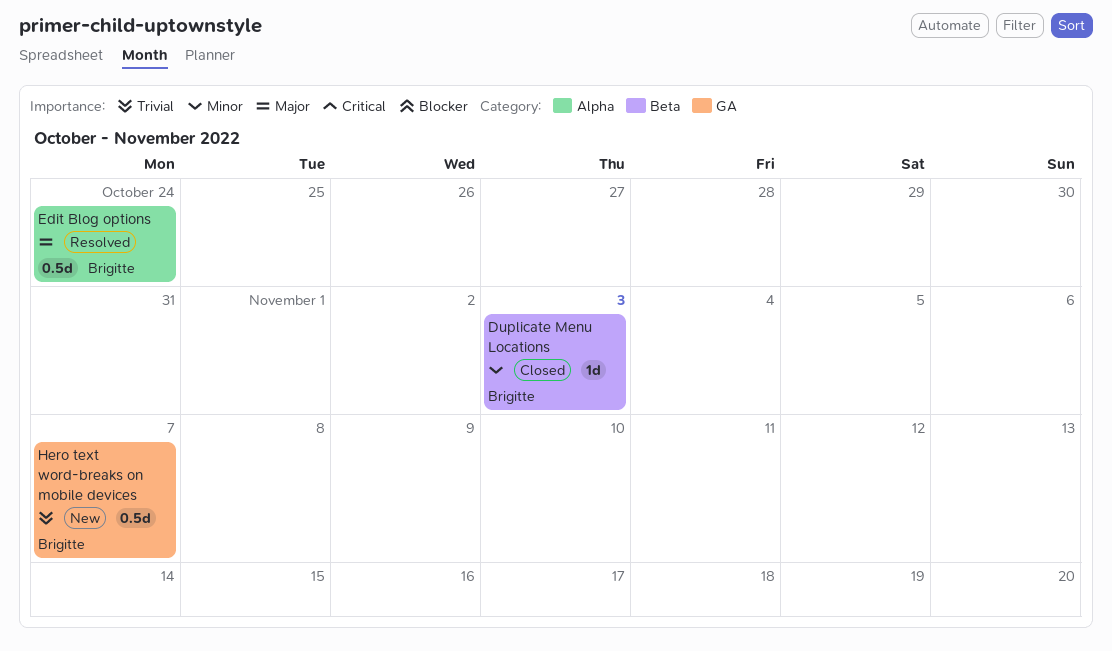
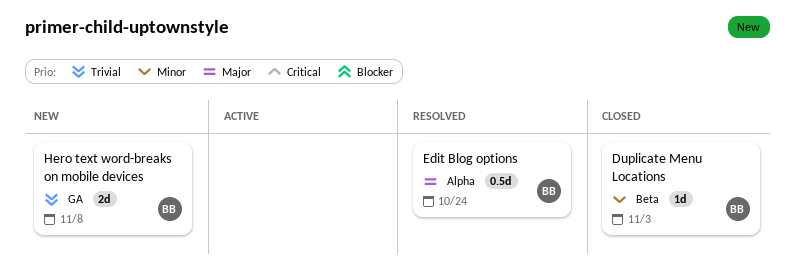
Hero text word-breaks on mobile devices, estimate: 0.5d -> 2d
Hero text word-breaks on mobile devices, due: Nov 7 -> Nov 8

